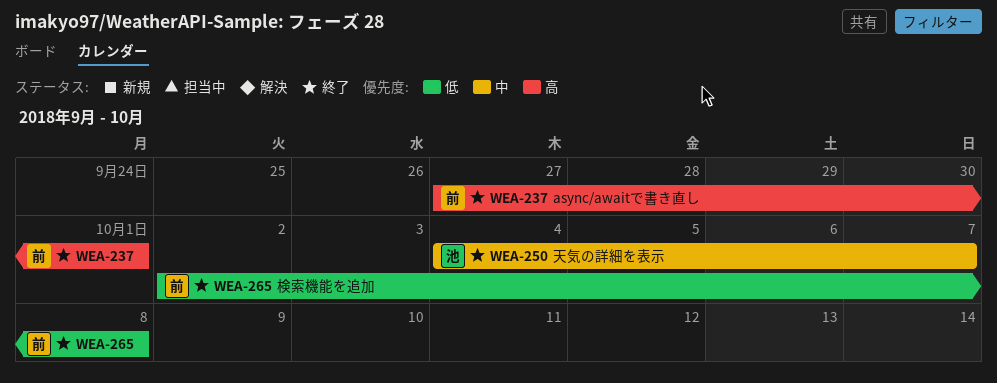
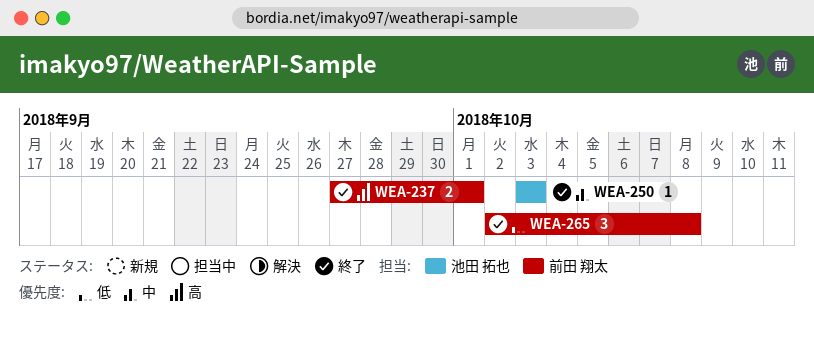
WEA-250, start: Oct 4 -> Oct 3
WEA-250, due: Oct 7 -> Oct 3

